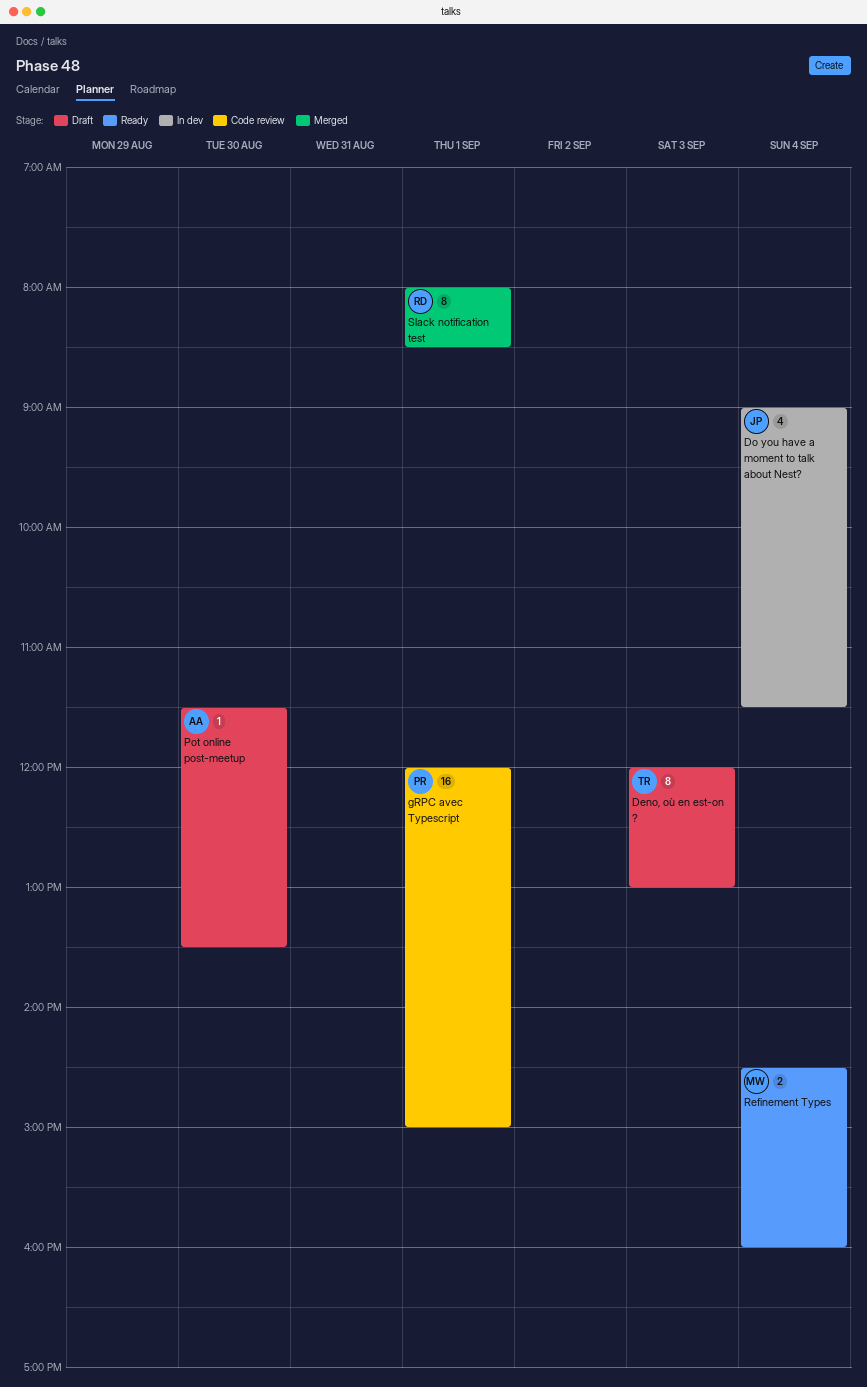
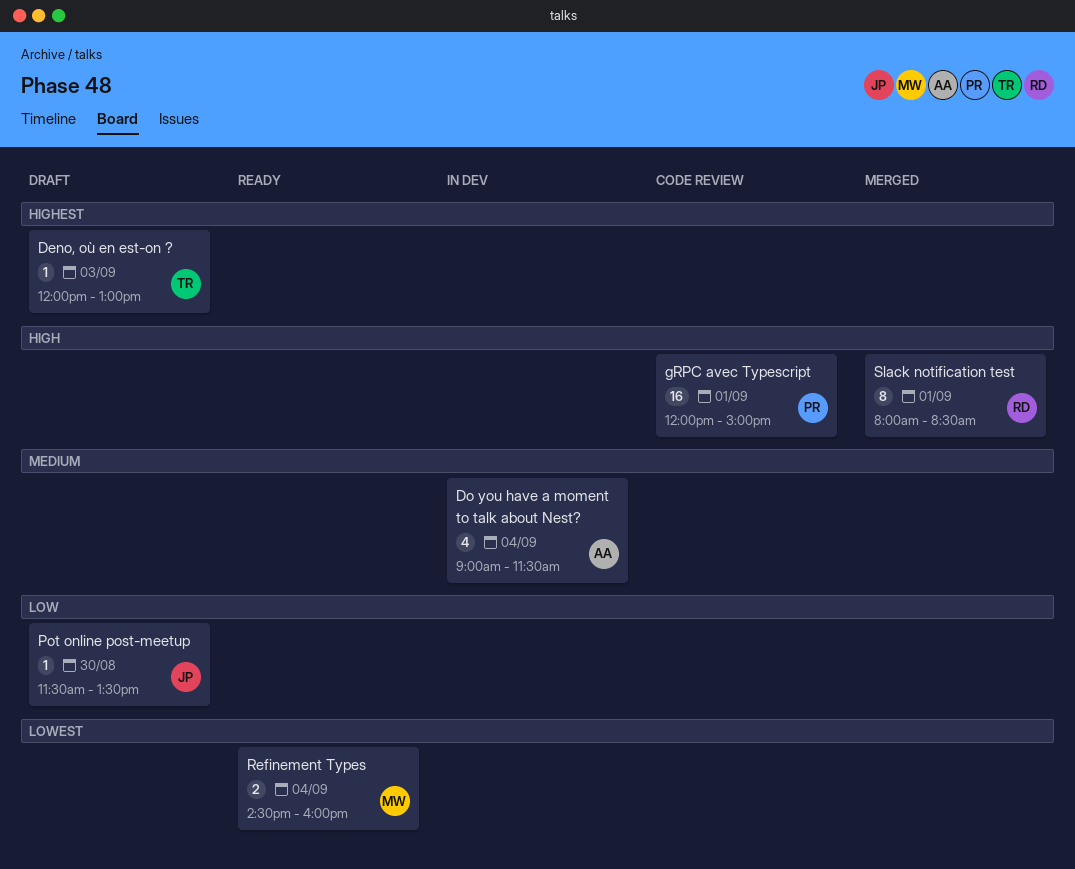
Deno, où en est-on ?, estimate: 8 -> 1
Do you have a moment to talk about Nest?, owner: JP -> AA
Pot online post-meetup, owner: AA -> JP

